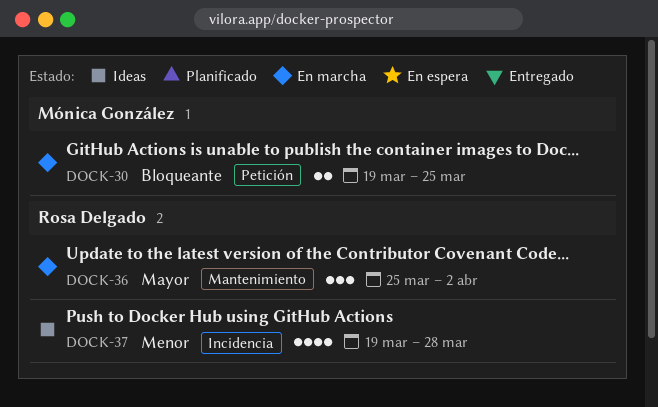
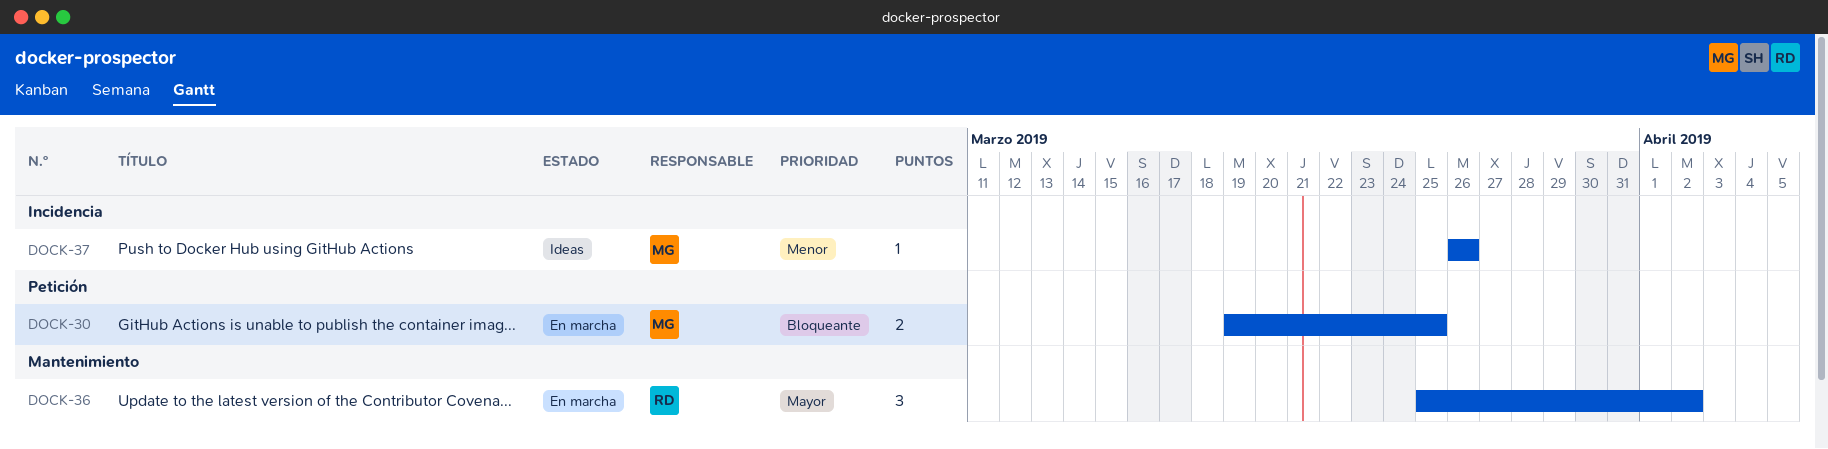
DOCK-37, owner: Rosa Delgado -> Mónica González
DOCK-37, estimate: 4 -> 1
DOCK-37, start: Mar 19 -> Mar 26
DOCK-37, due: Mar 28 -> Mar 26

